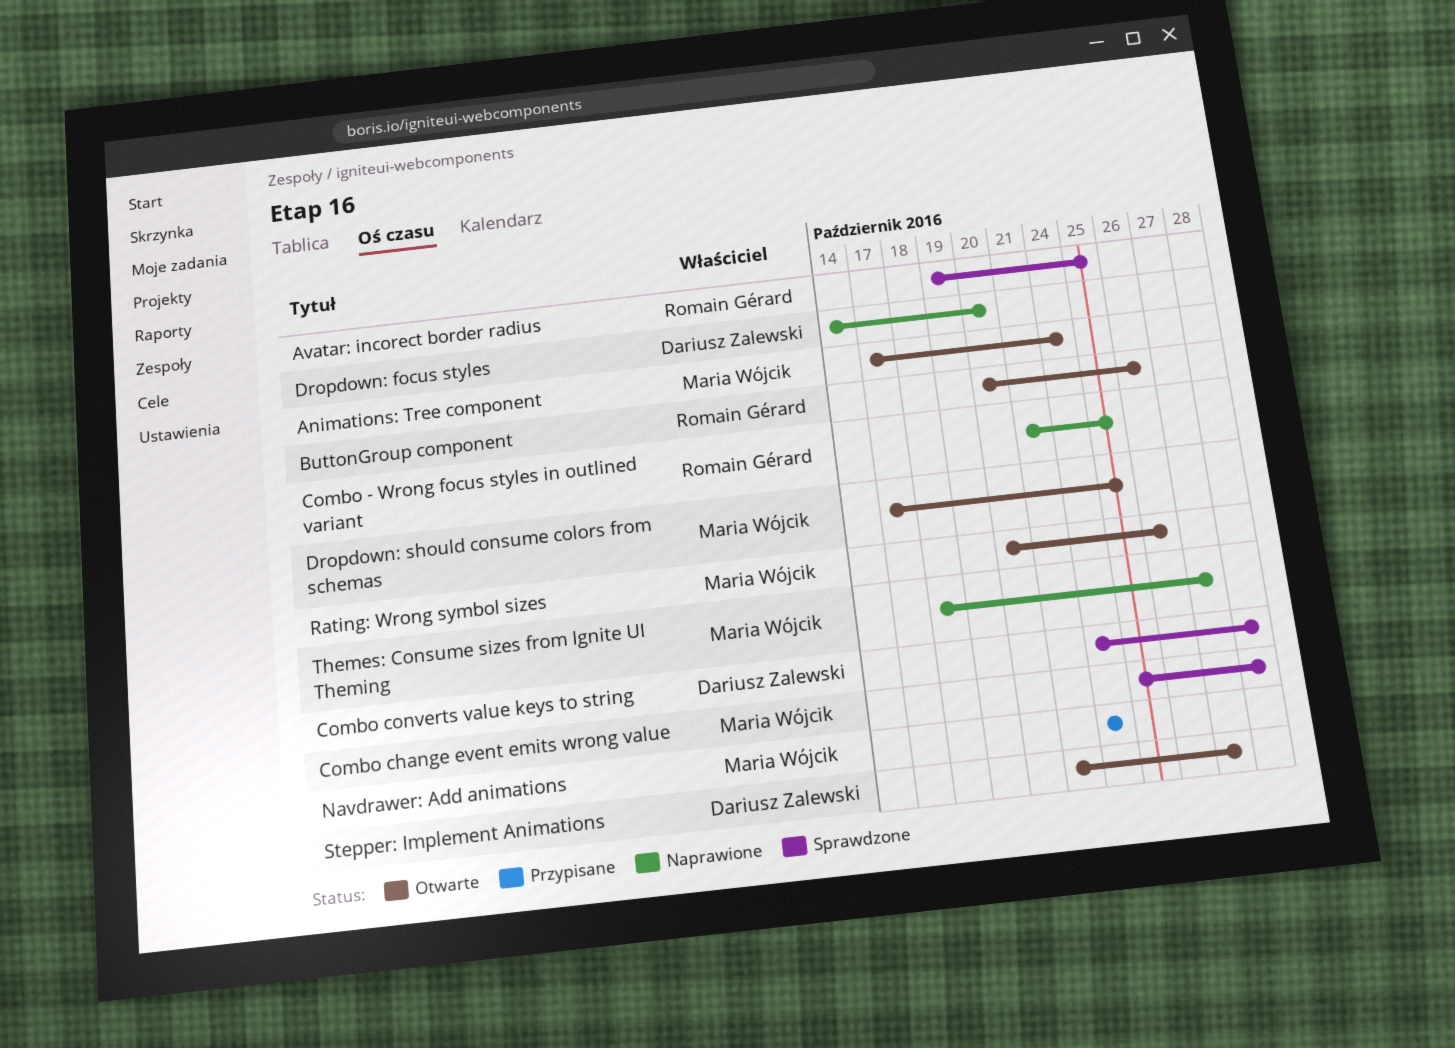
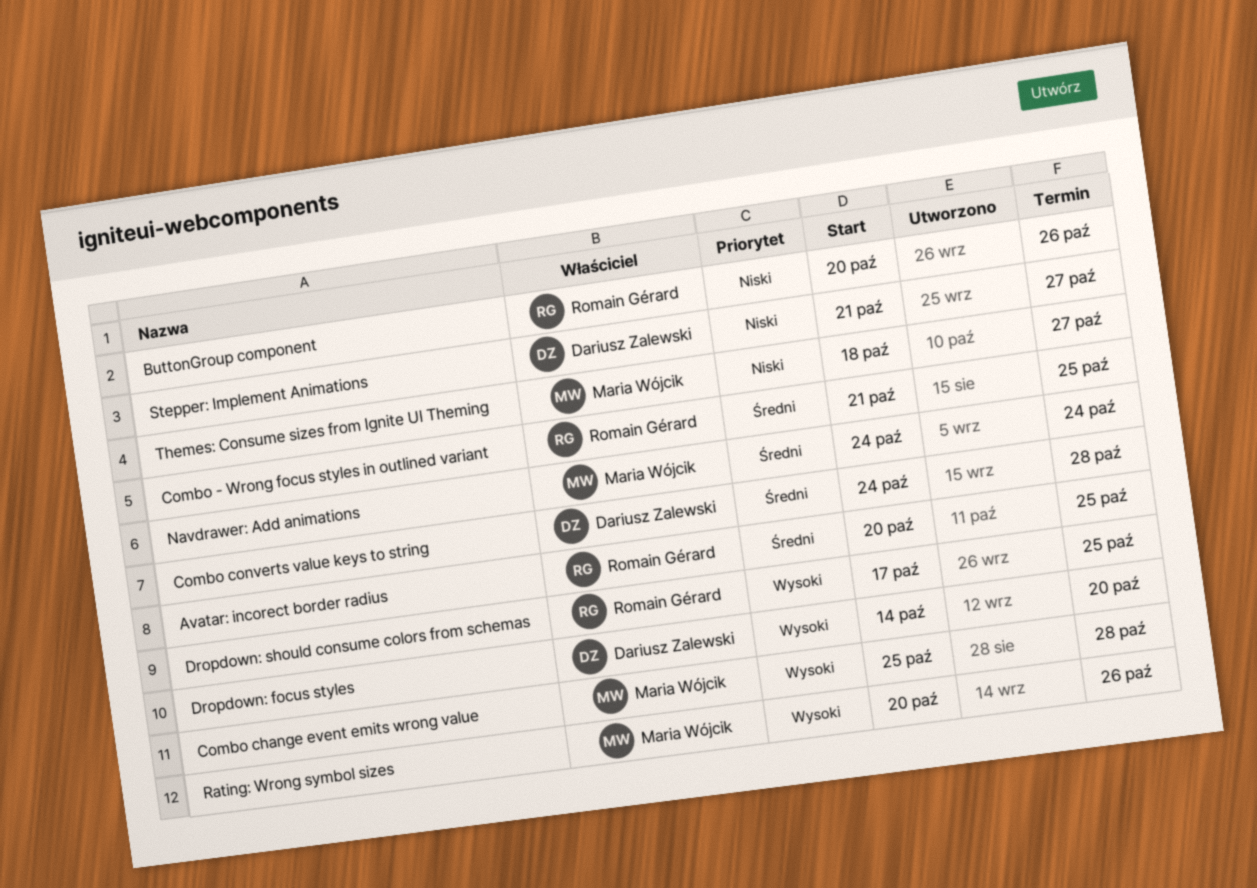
Animations: Tree component: present -> none
Avatar: incorect border radius, start: Oct 19 -> Oct 20
Dropdown: should consume colors from schemas, owner: Maria Wójcik -> Romain Gérard

